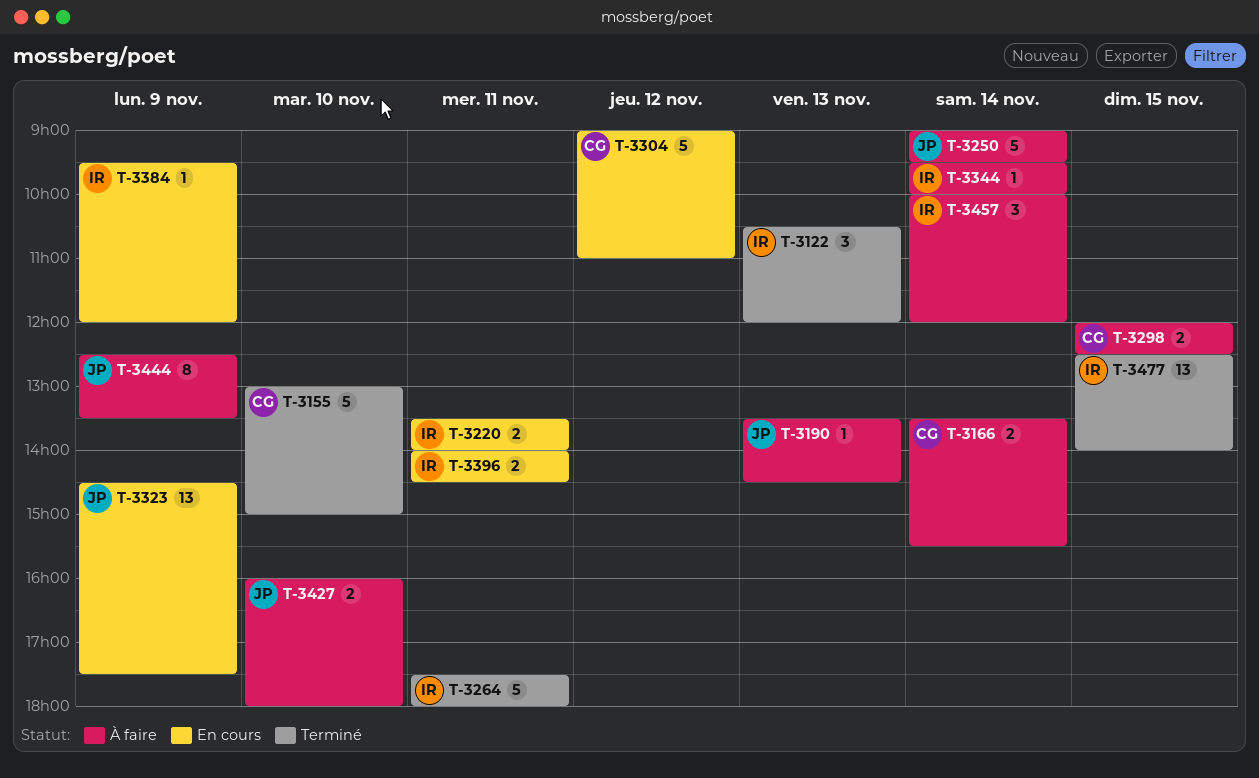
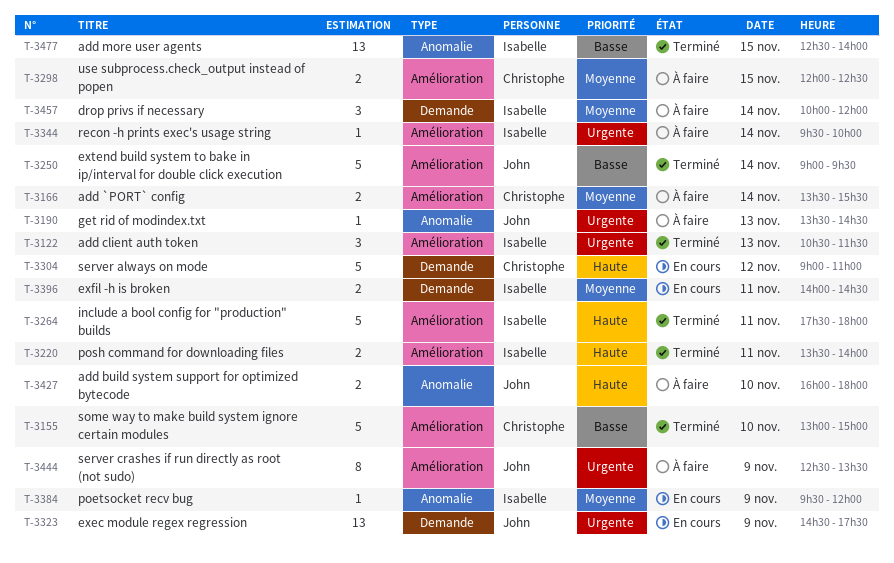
T-3122, ends: 12:00 -> 11:30
T-3220, status: En cours -> Terminé
T-3250, status: À faire -> Terminé

